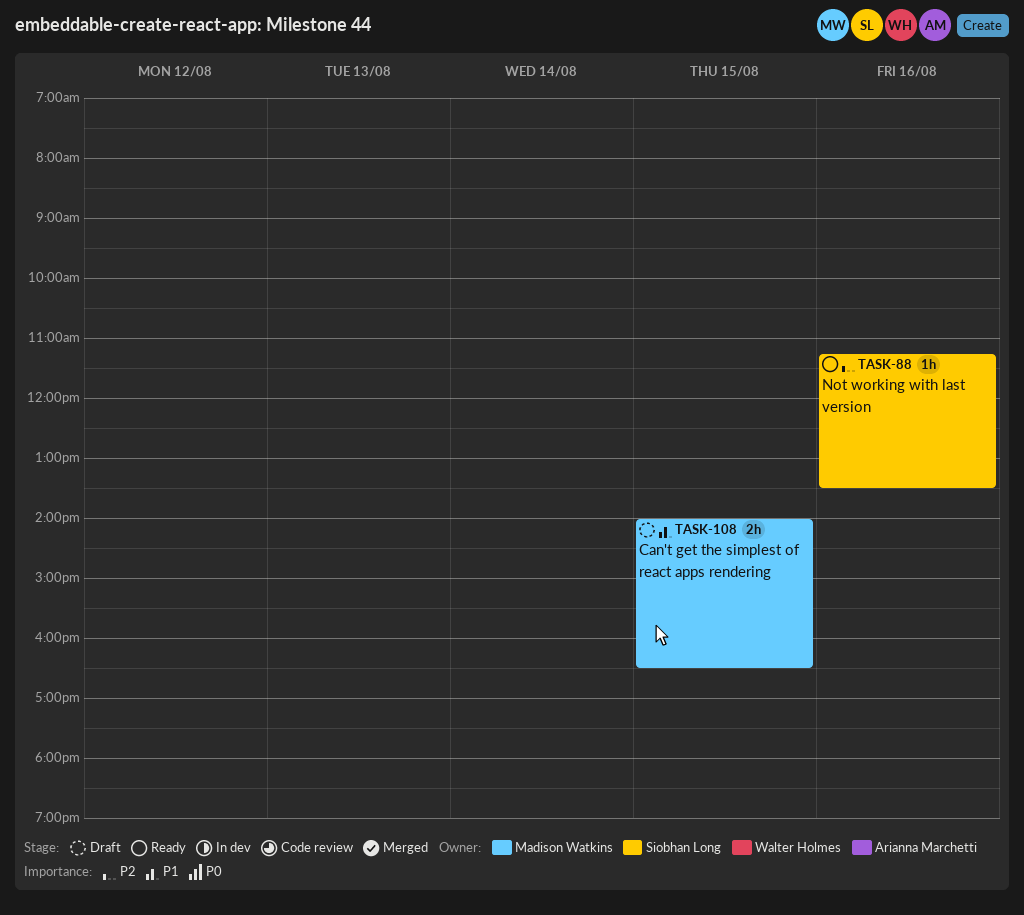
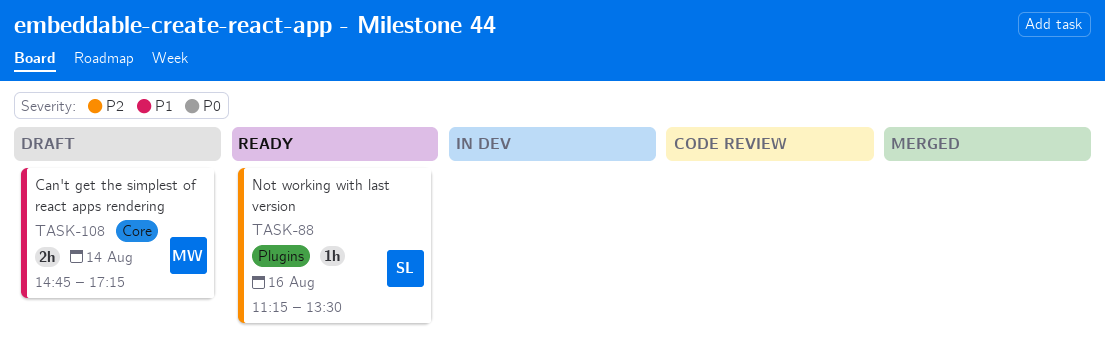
TASK-108, day: Aug 15 -> Aug 14
TASK-108, begins: 14:00 -> 14:45
TASK-108, ends: 16:30 -> 17:15

